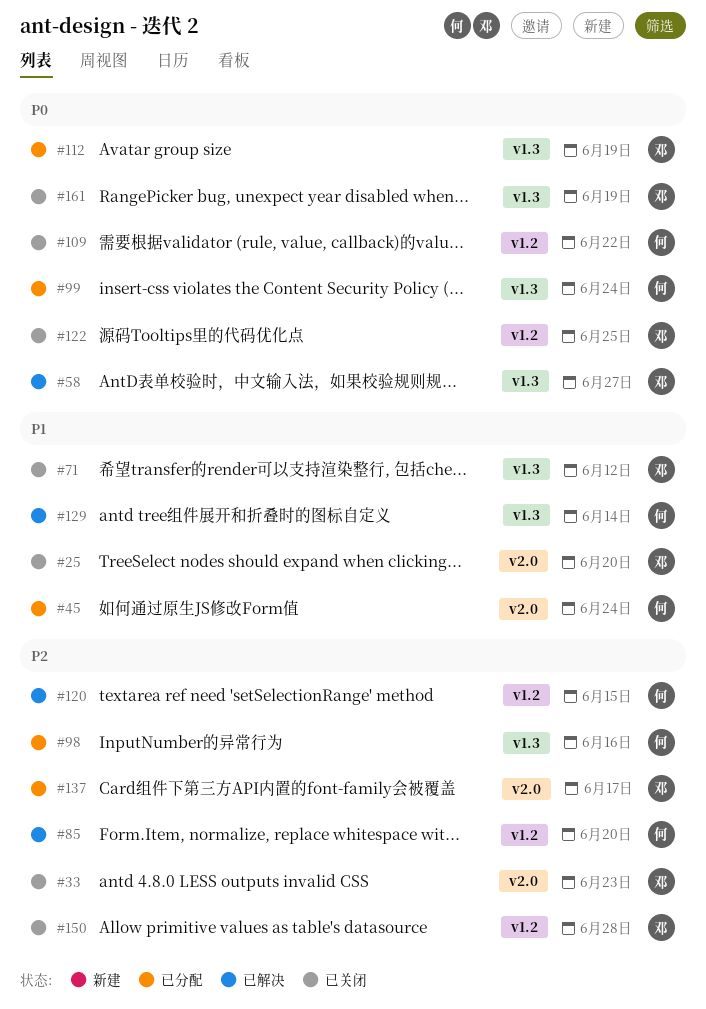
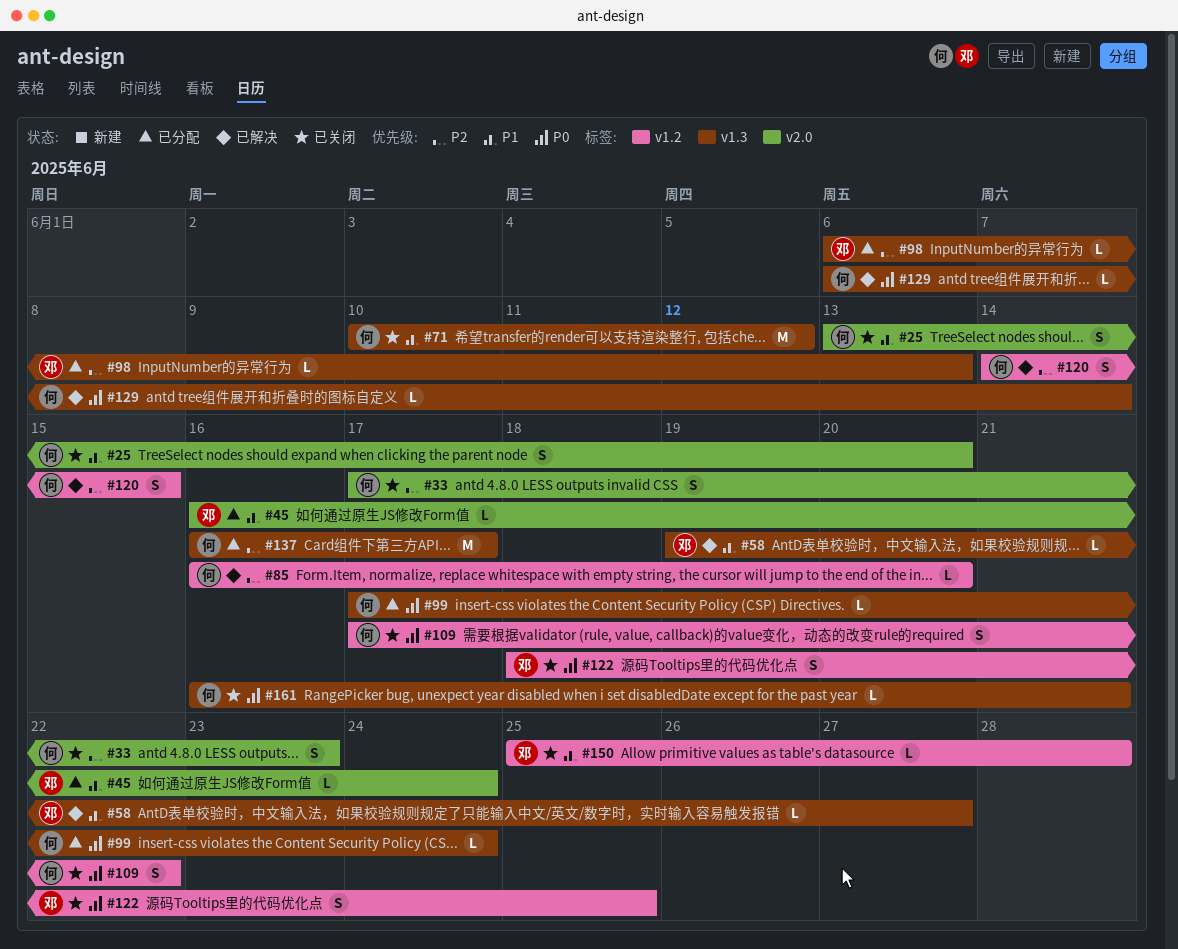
#25, owner: 邓 -> 何
#33, owner: 邓 -> 何
#45, owner: 何 -> 邓
#58, priority: P0 -> P1
#71, owner: 邓 -> 何
#98, owner: 何 -> 邓
#98, due: Jun 16 -> Jun 13
#112: present -> none
#129, priority: P1 -> P0
#137, owner: 邓 -> 何
#137, label: v2.0 -> v1.3
#150, priority: P2 -> P1
#161, owner: 邓 -> 何
#161, due: Jun 19 -> Jun 21

